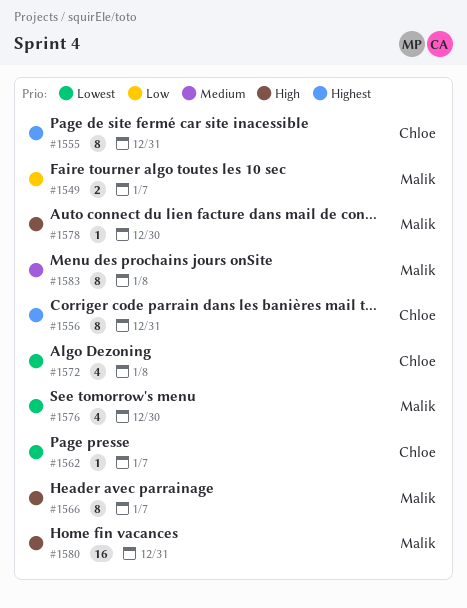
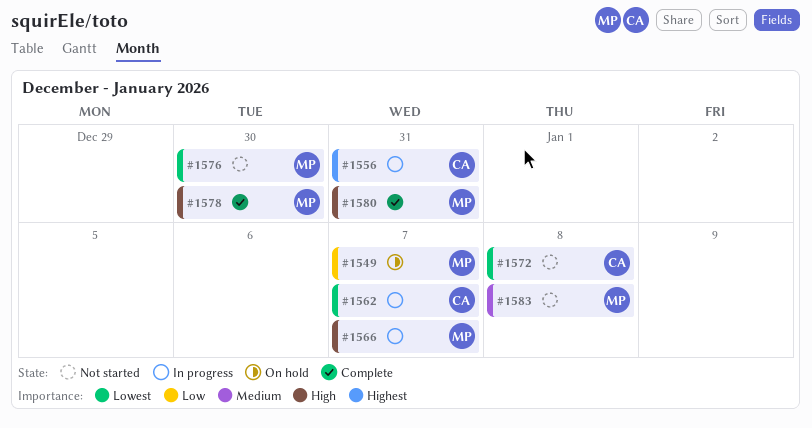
#1555: present -> none

